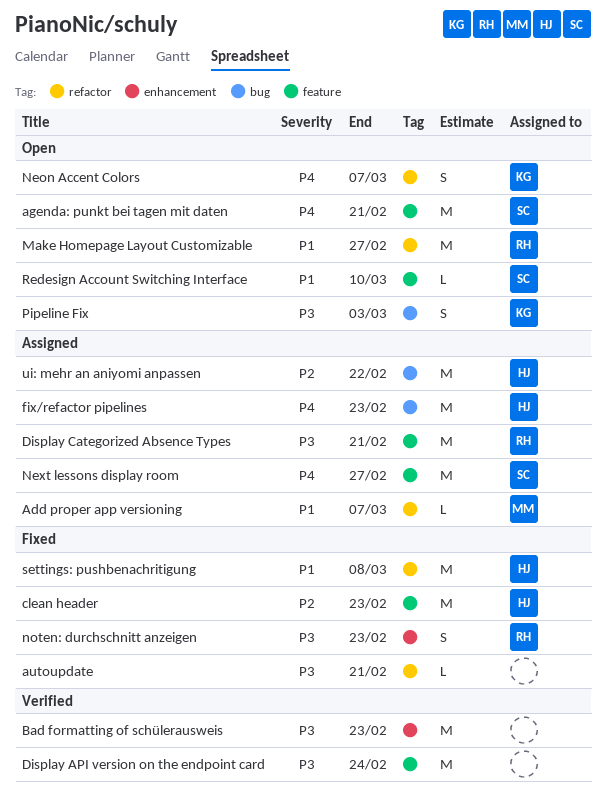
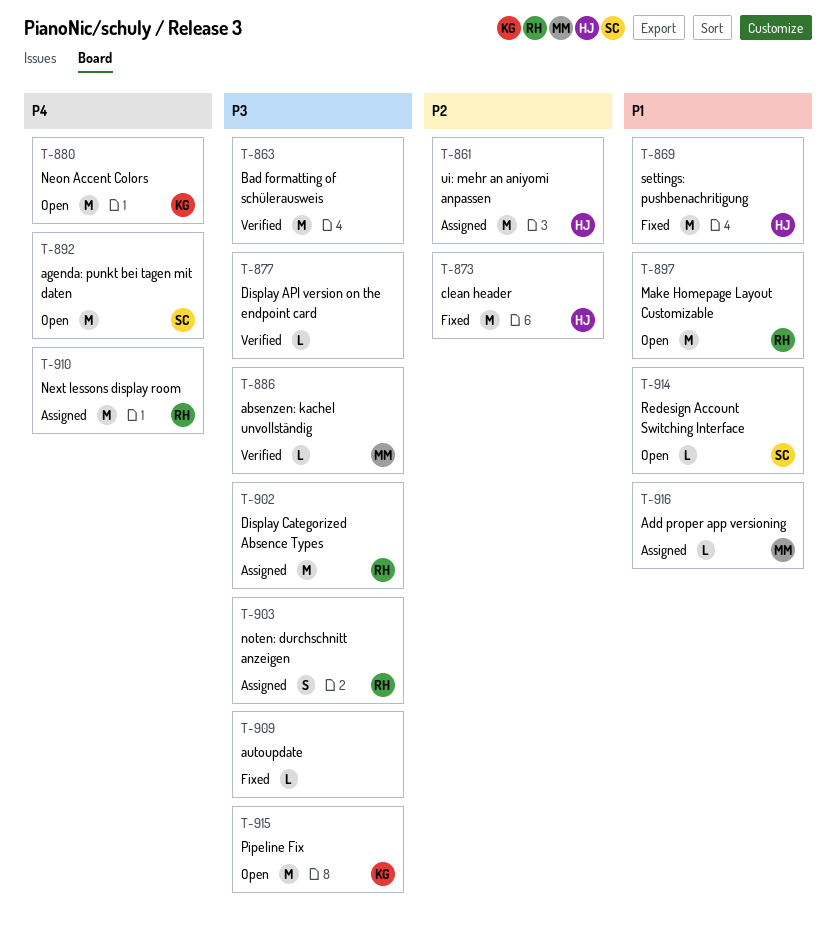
absenzen: kachel unvollständig: none -> present
Display API version on the endpoint card, estimate: M -> L
fix/refactor pipelines: present -> none
Neon Accent Colors, estimate: S -> M
Next lessons display room, owner: SC -> RH
noten: durchschnitt anzeigen, status: Fixed -> Assigned
Pipeline Fix, estimate: S -> M

